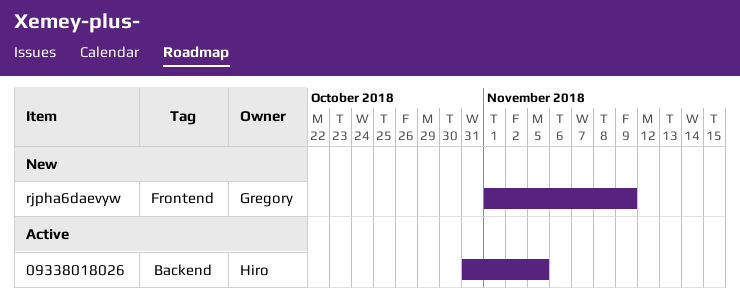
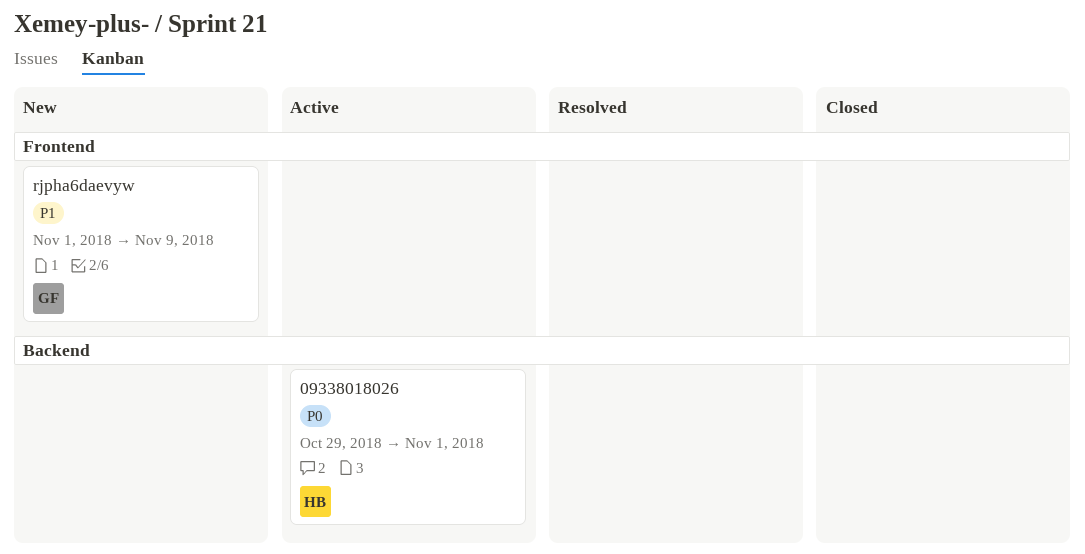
09338018026, start: Oct 31 -> Oct 29
09338018026, due: Nov 5 -> Nov 1

